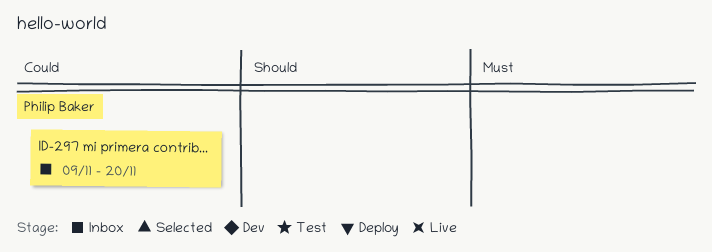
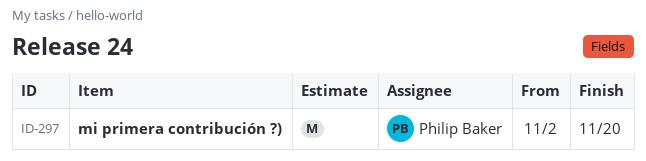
ID-297, start: Nov 9 -> Nov 2

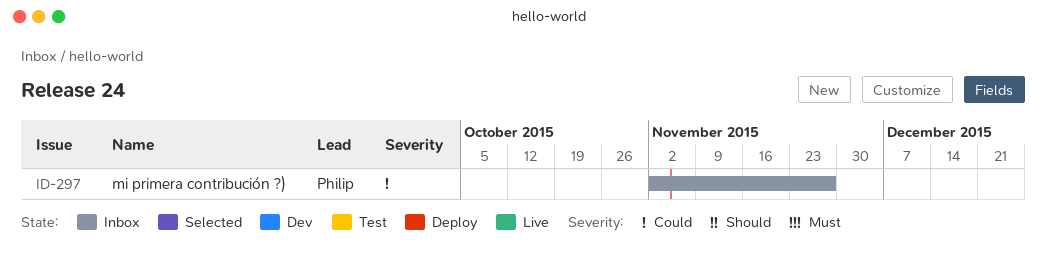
ID-297, due: Nov 20 -> Nov 27

